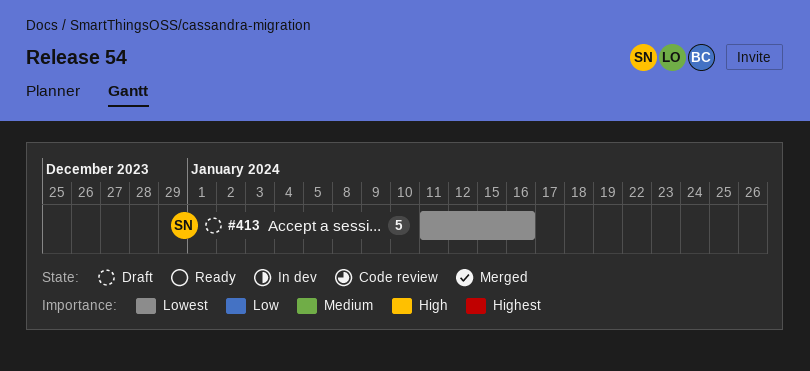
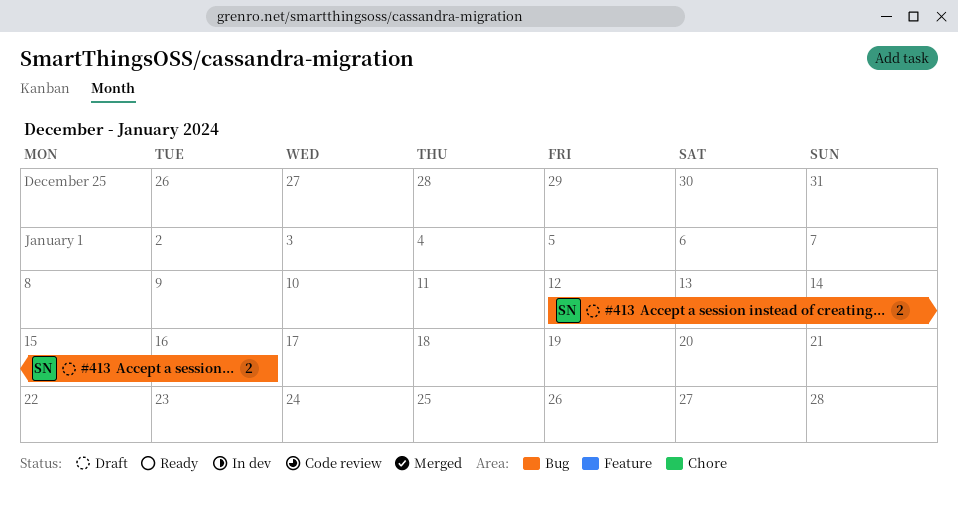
#413, estimate: 5 -> 2
#413, start: Jan 11 -> Jan 12

